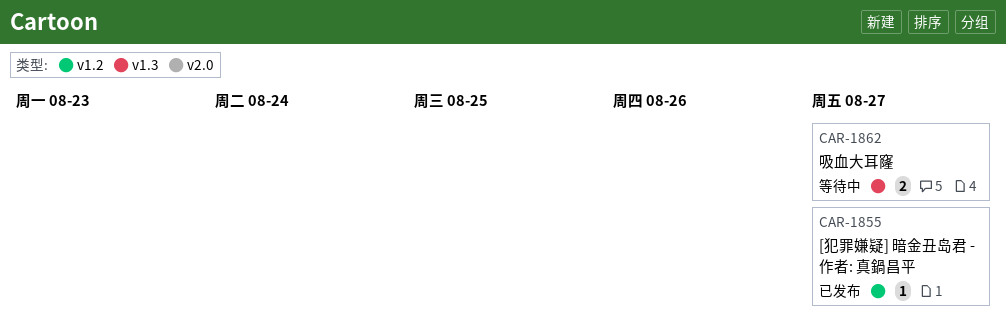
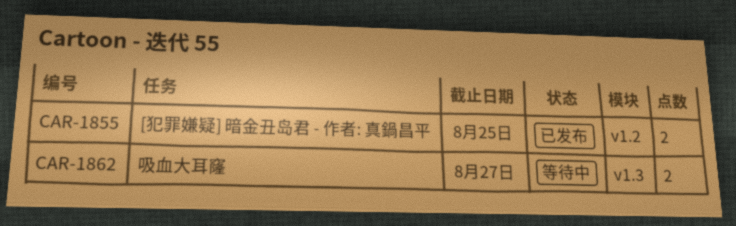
CAR-1855, estimate: 1 -> 2
CAR-1855, due: Aug 27 -> Aug 25

